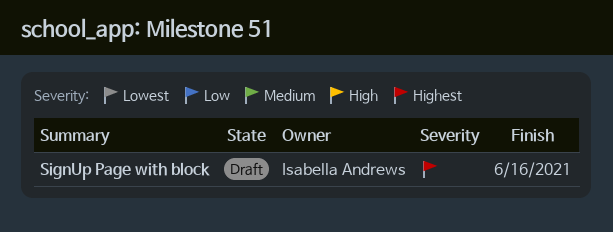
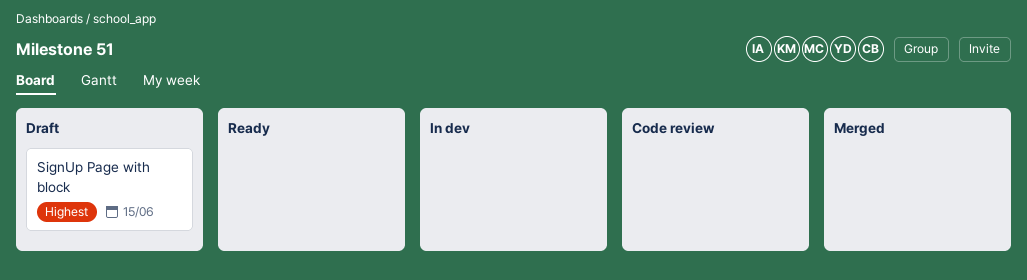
SignUp Page with block, due: Jun 16 -> Jun 15

